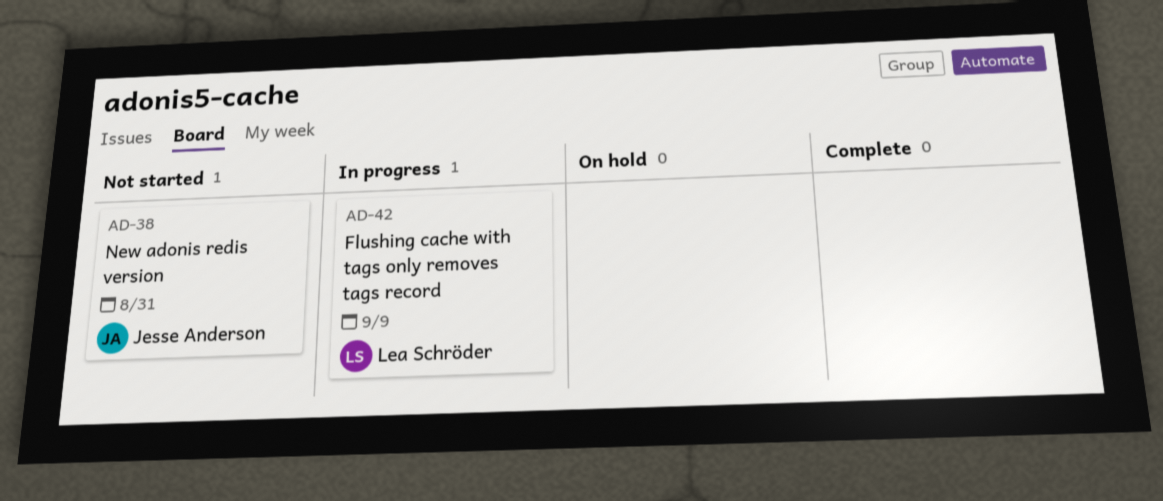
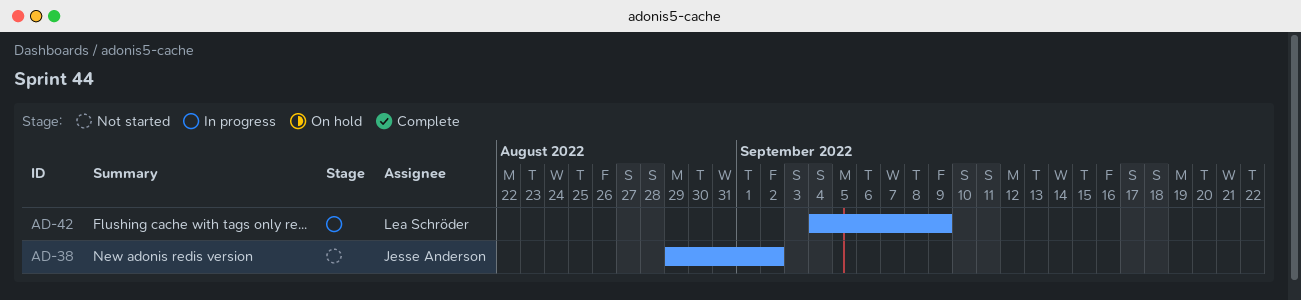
AD-38, due: Aug 31 -> Sep 2

